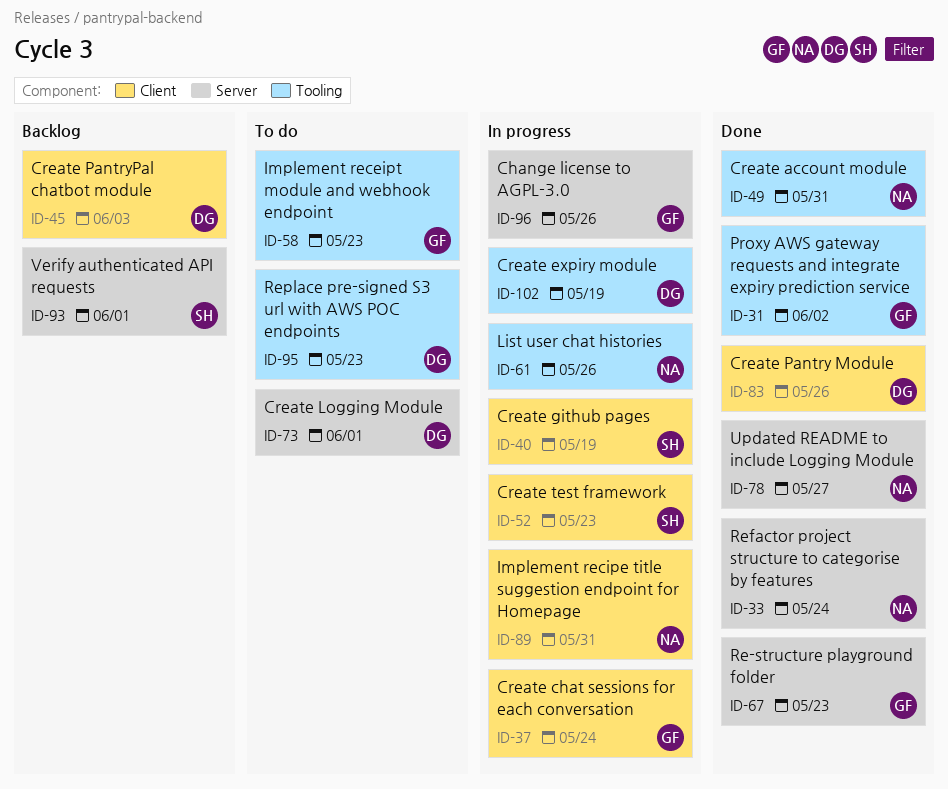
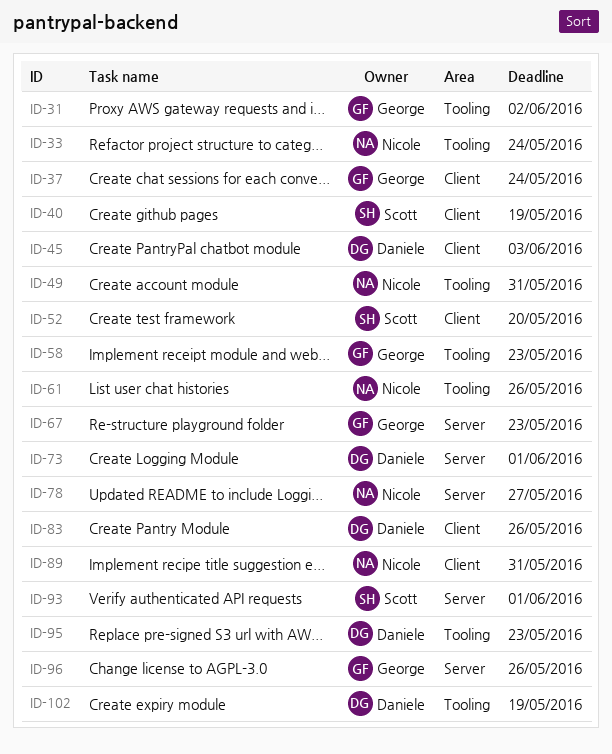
ID-33, label: Server -> Tooling
ID-52, due: May 23 -> May 20

